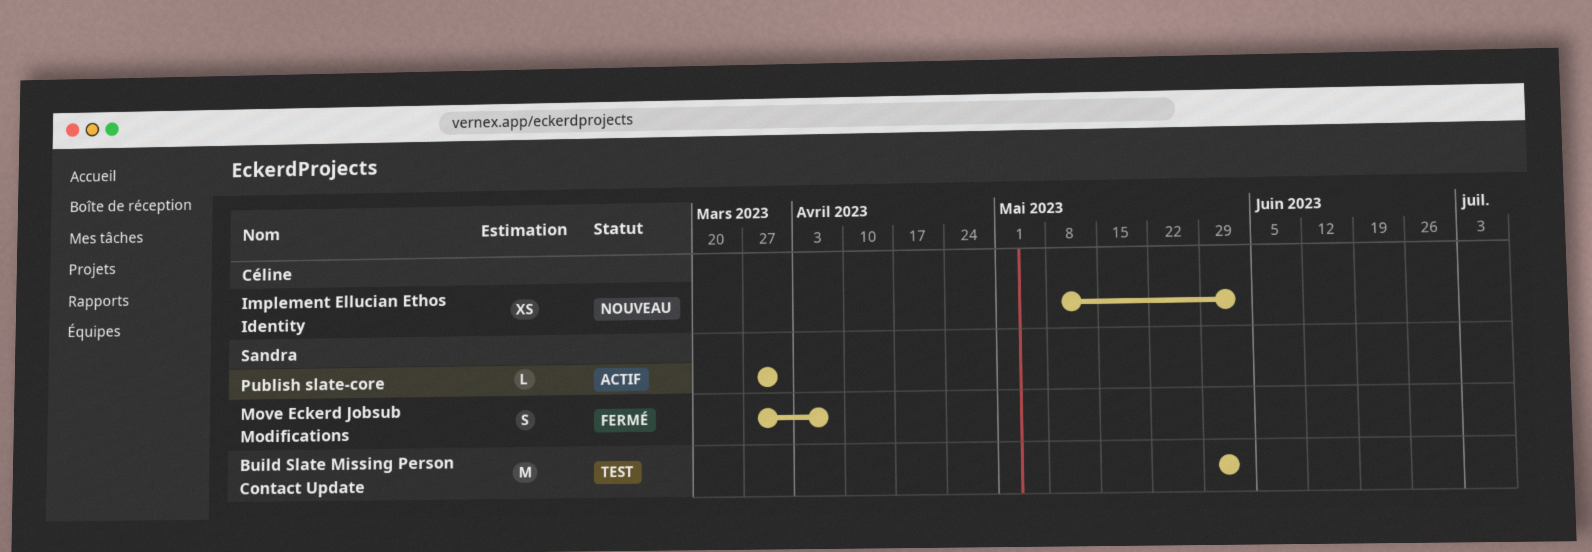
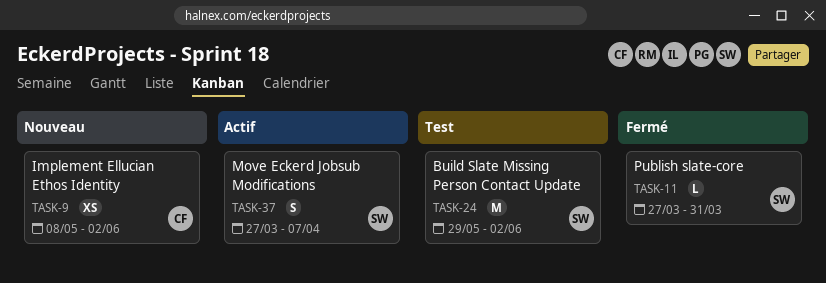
Move Eckerd Jobsub Modifications, status: Fermé -> Actif
Publish slate-core, status: Actif -> Fermé

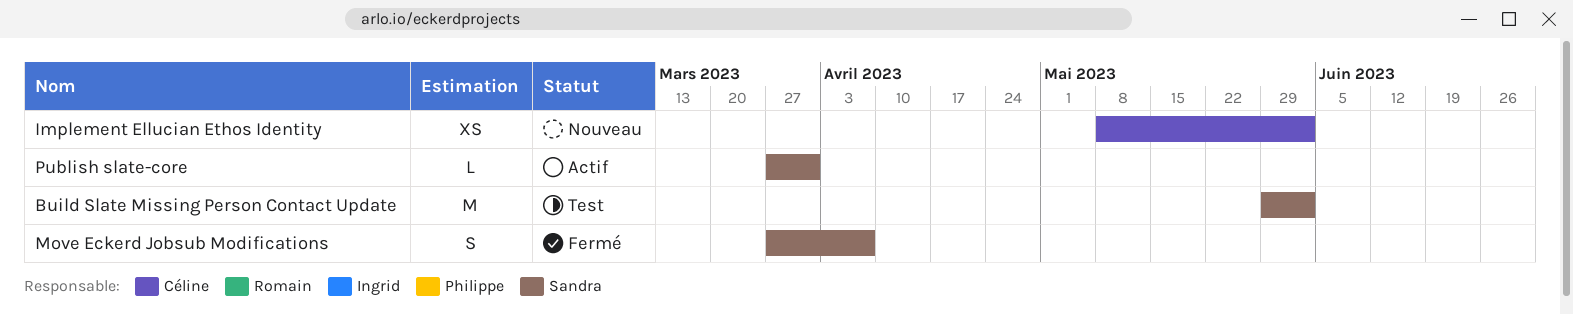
Move Eckerd Jobsub Modifications, status: Actif -> Fermé
Publish slate-core, status: Fermé -> Actif

